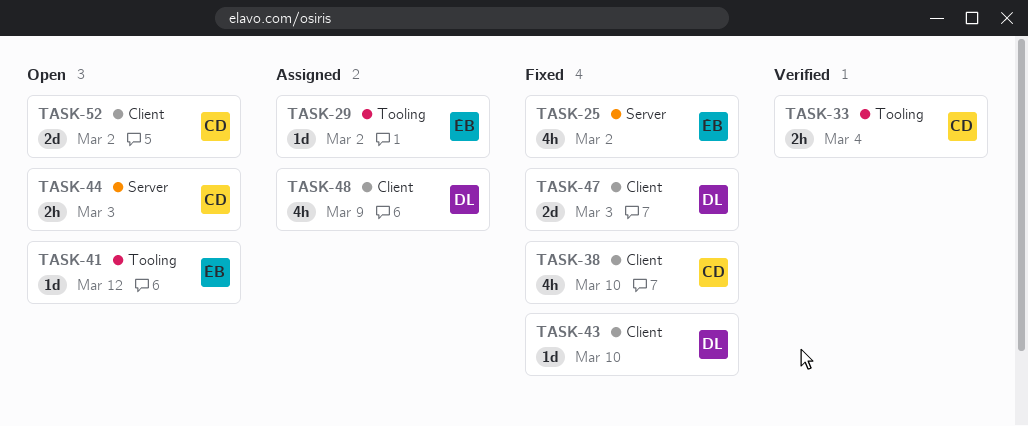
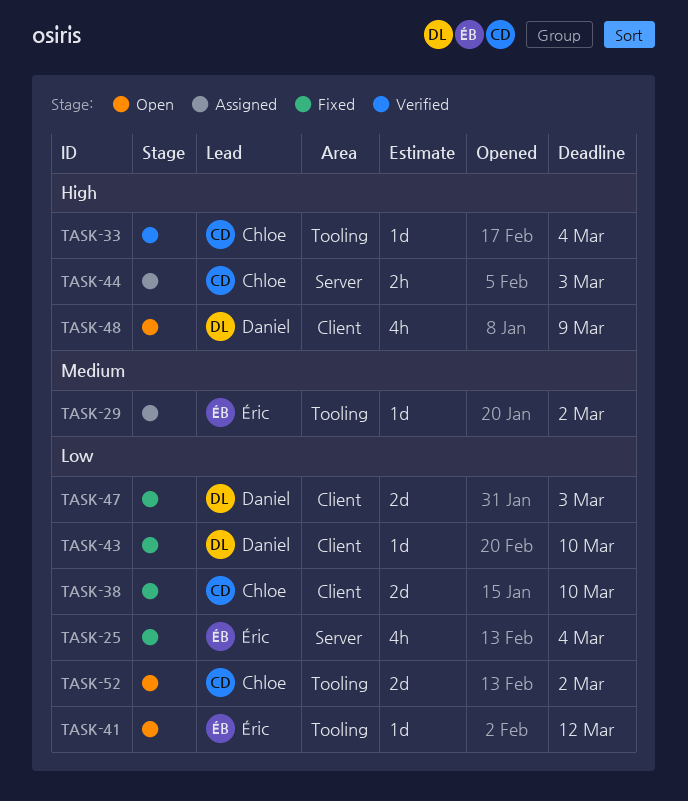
TASK-25, due: Mar 2 -> Mar 4
TASK-33, estimate: 2h -> 1d
TASK-38, estimate: 4h -> 2d
TASK-44, status: Open -> Assigned
TASK-48, status: Assigned -> Open
TASK-52, label: Client -> Tooling

